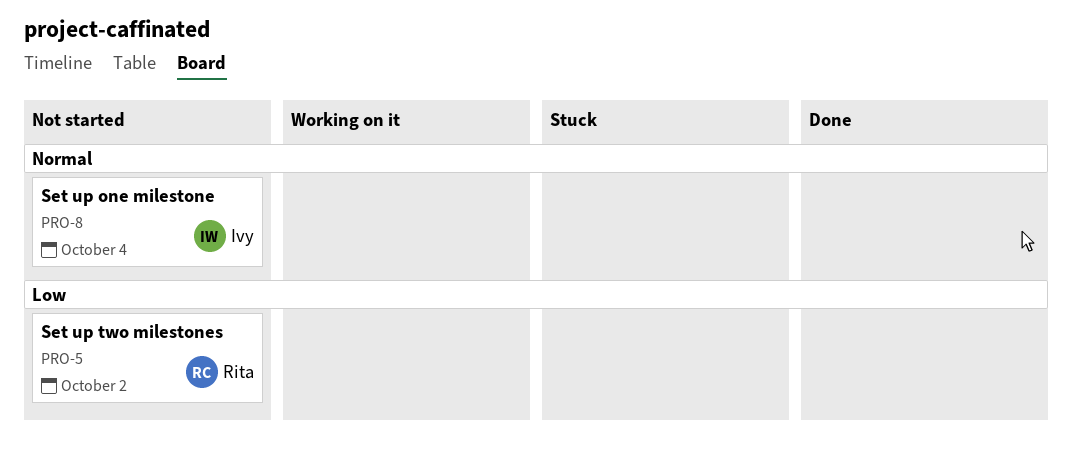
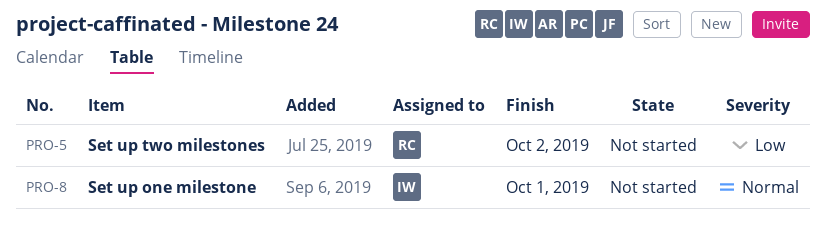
PRO-8, due: Oct 4 -> Oct 1

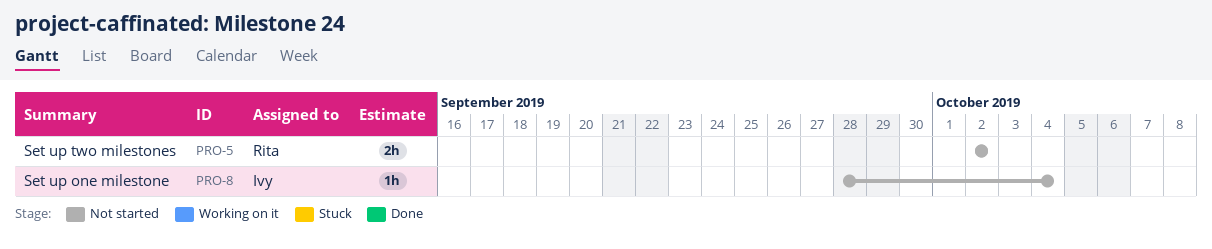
PRO-8, due: Oct 1 -> Oct 4

